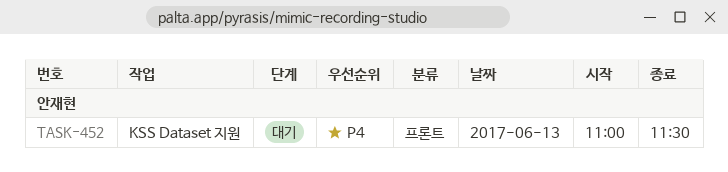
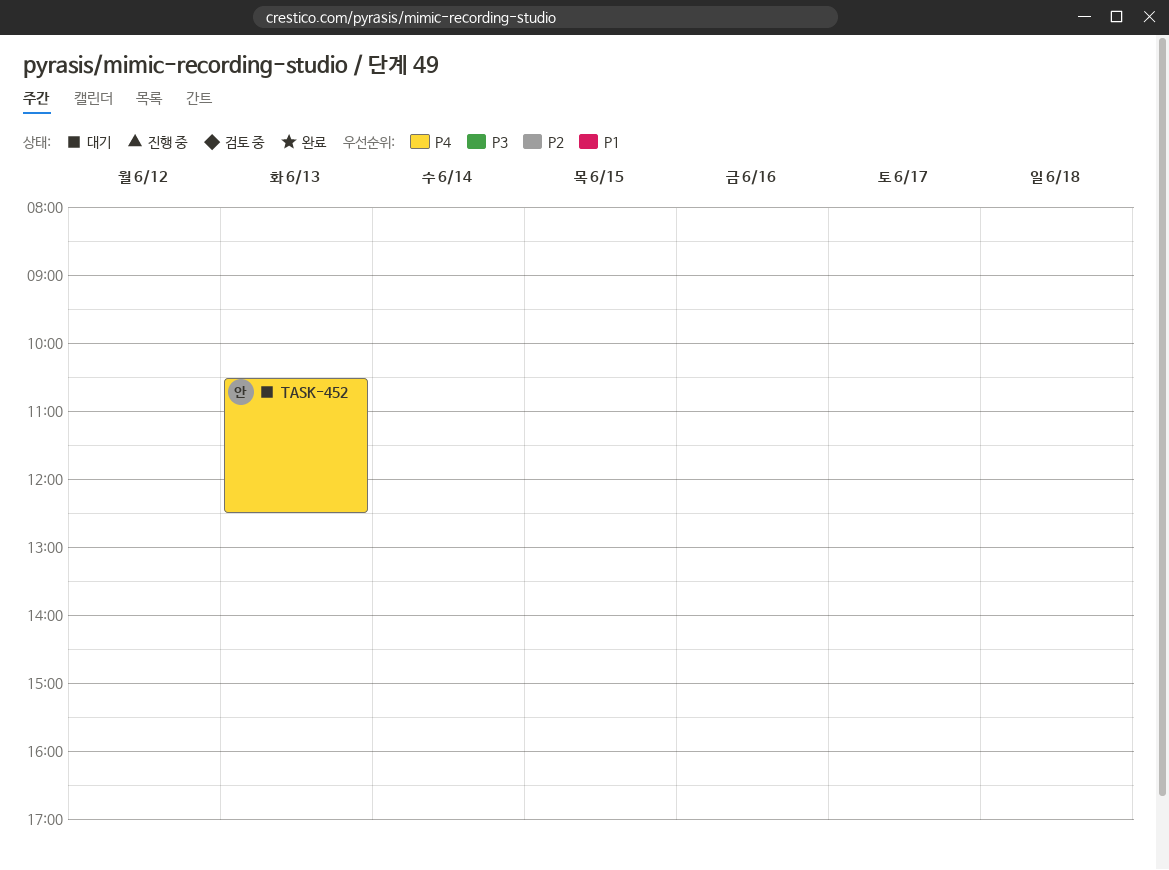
TASK-452, begins: 11:00 -> 10:30
TASK-452, ends: 11:30 -> 12:30

